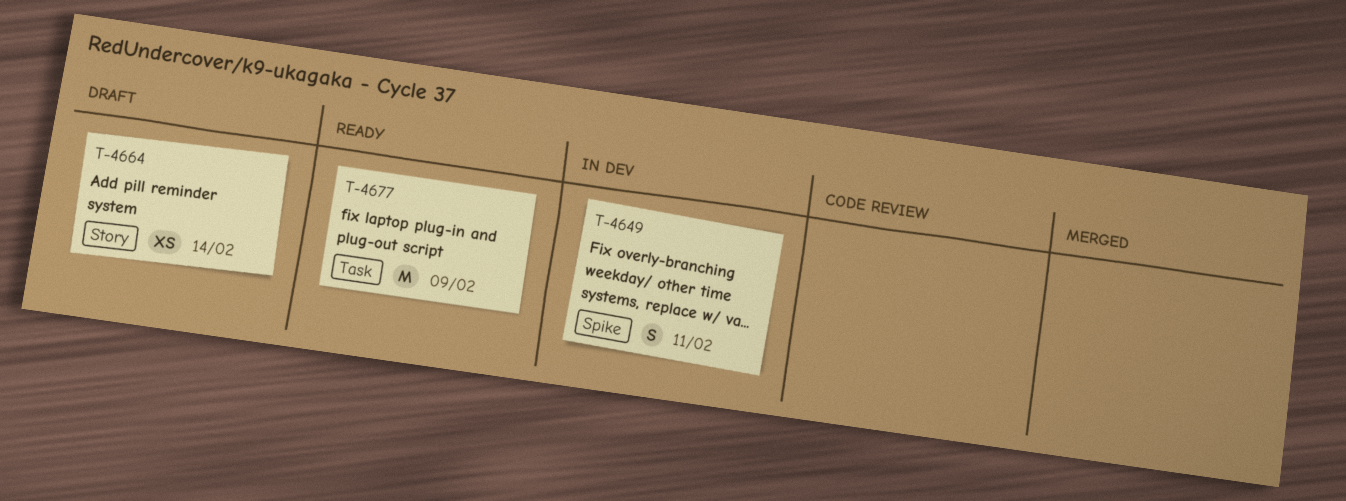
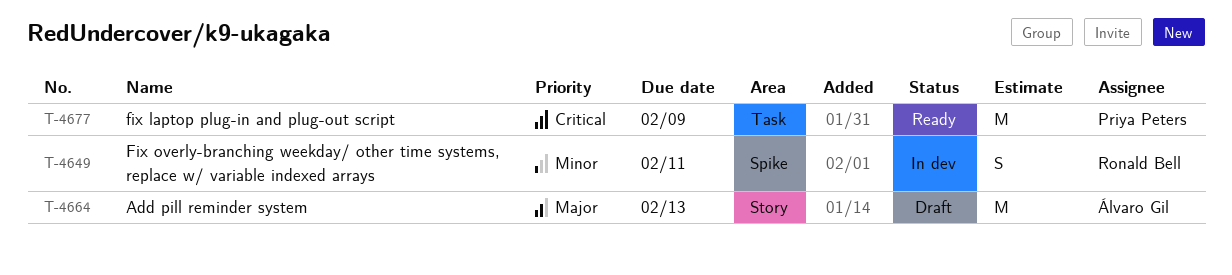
T-4664, estimate: XS -> M
T-4664, due: Feb 14 -> Feb 13

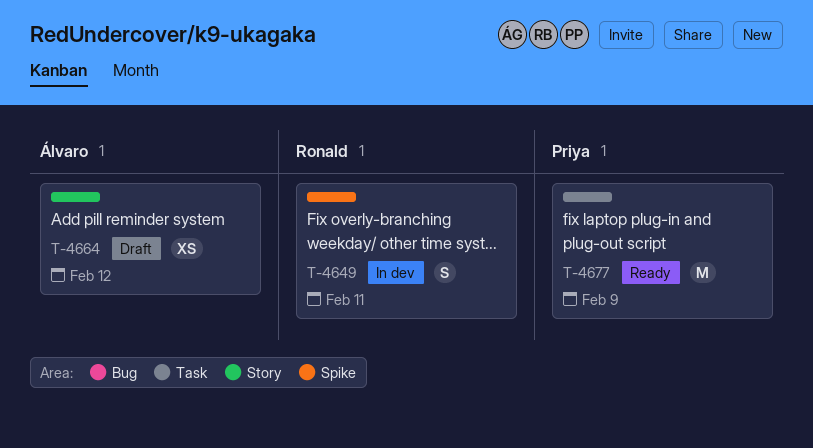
T-4664, estimate: M -> XS
T-4664, due: Feb 13 -> Feb 12

